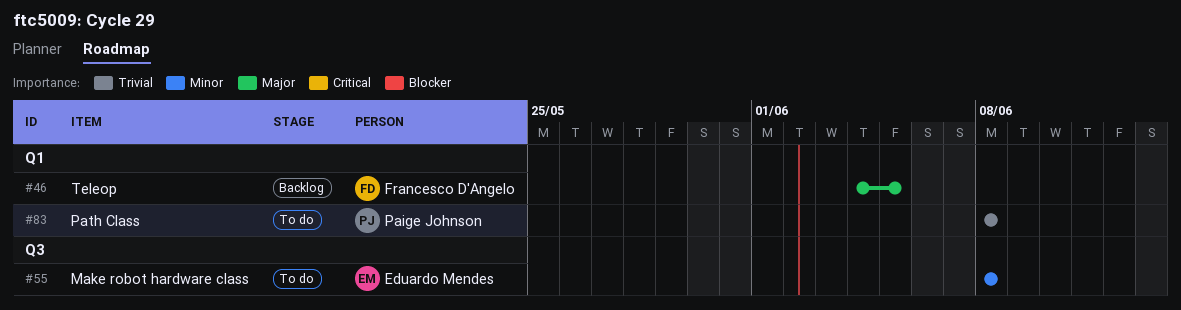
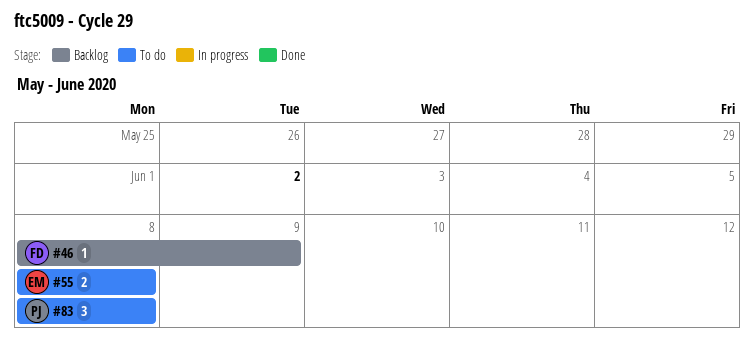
#46, start: Jun 4 -> Jun 8
#46, due: Jun 5 -> Jun 9

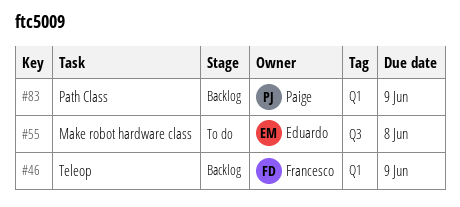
#83, status: To do -> Backlog
#83, due: Jun 8 -> Jun 9

